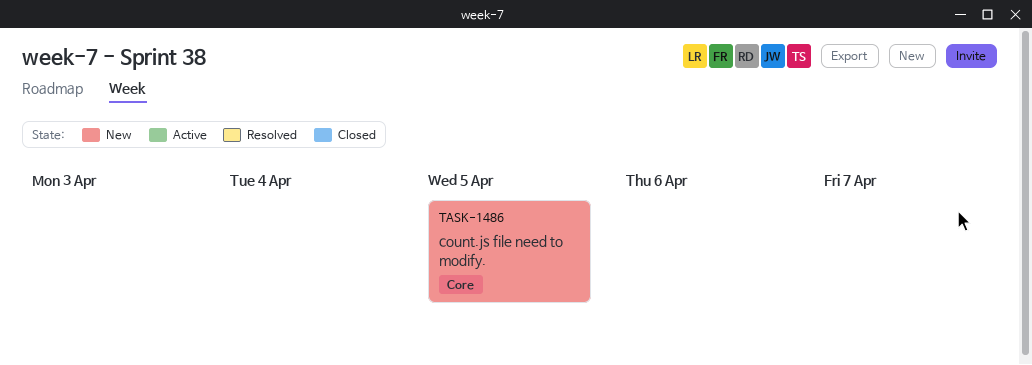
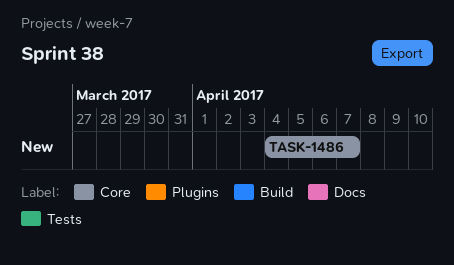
TASK-1486, due: Apr 5 -> Apr 7

